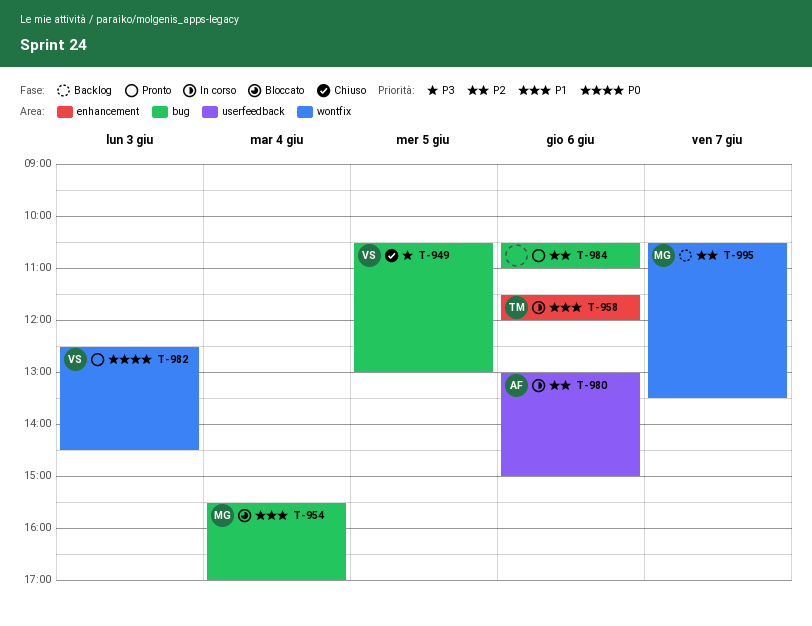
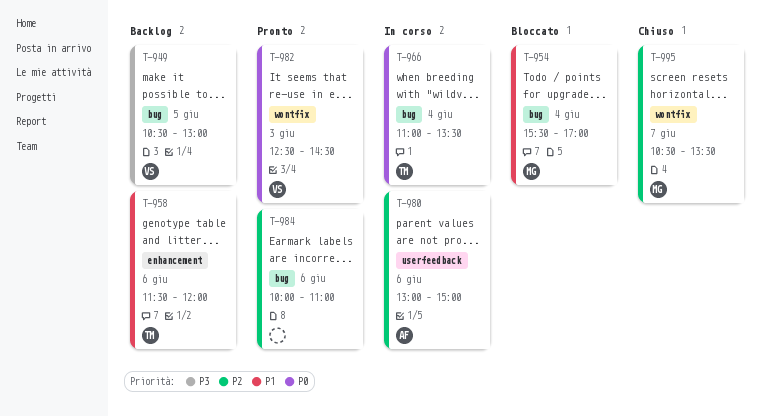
T-949, status: Chiuso -> Backlog
T-958, status: In corso -> Backlog
T-966: none -> present
T-984, begins: 10:30 -> 10:00
T-995, status: Backlog -> Chiuso

